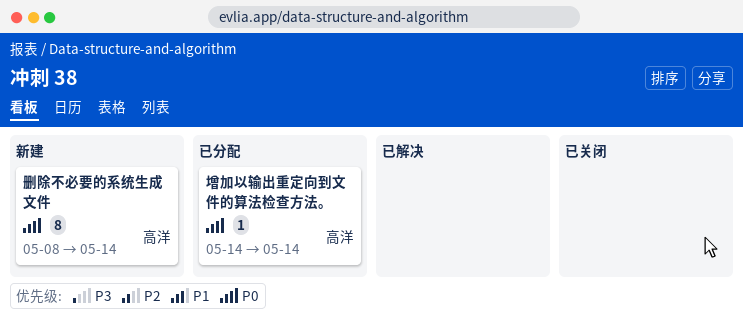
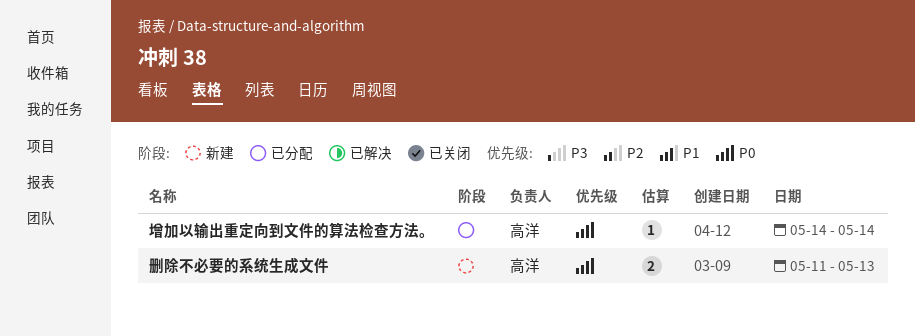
删除不必要的系统生成文件, estimate: 8 -> 2
删除不必要的系统生成文件, start: May 8 -> May 11
删除不必要的系统生成文件, due: May 14 -> May 13

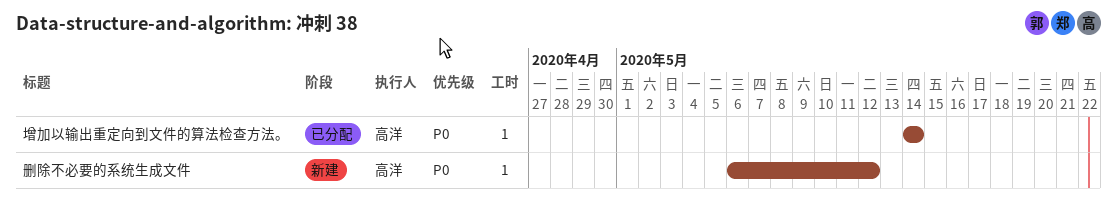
删除不必要的系统生成文件, estimate: 2 -> 1
删除不必要的系统生成文件, start: May 11 -> May 6
删除不必要的系统生成文件, due: May 13 -> May 12

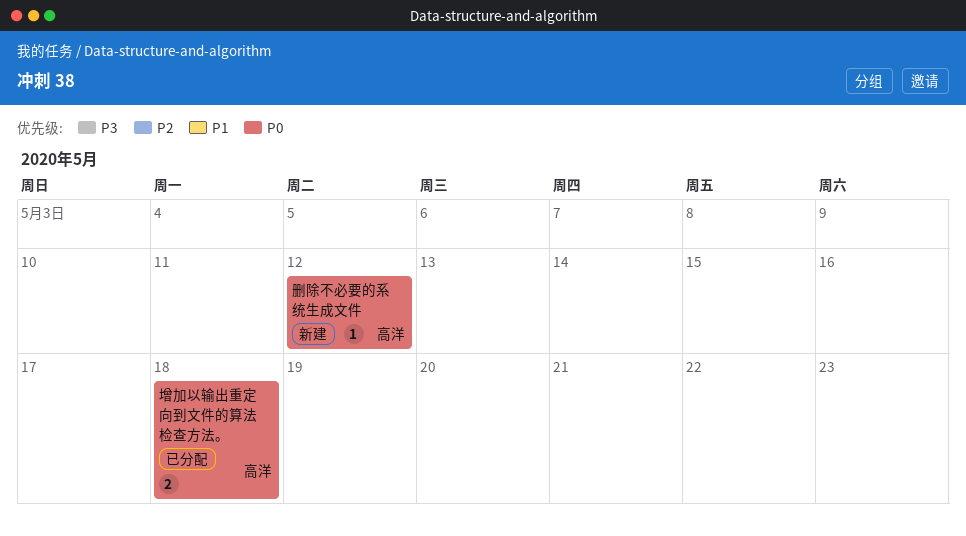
增加以输出重定向到文件的算法检查方法。, estimate: 1 -> 2
增加以输出重定向到文件的算法检查方法。, due: May 14 -> May 18

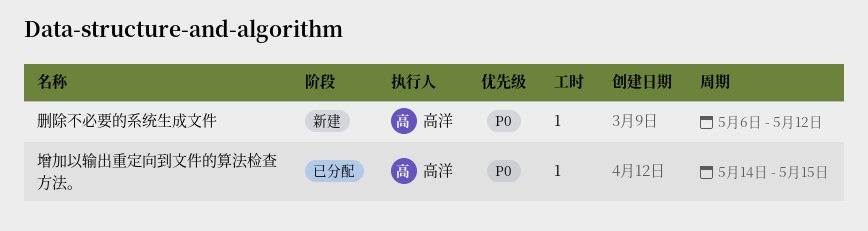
增加以输出重定向到文件的算法检查方法。, estimate: 2 -> 1
增加以输出重定向到文件的算法检查方法。, due: May 18 -> May 15

